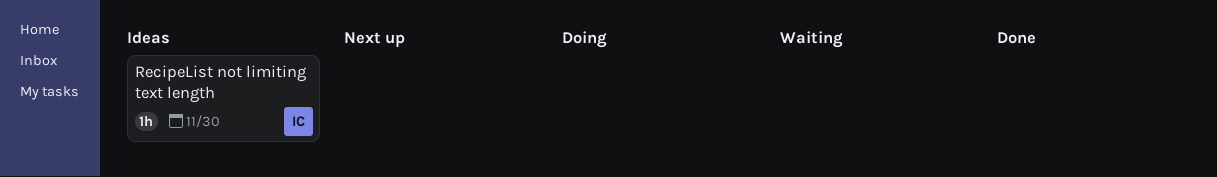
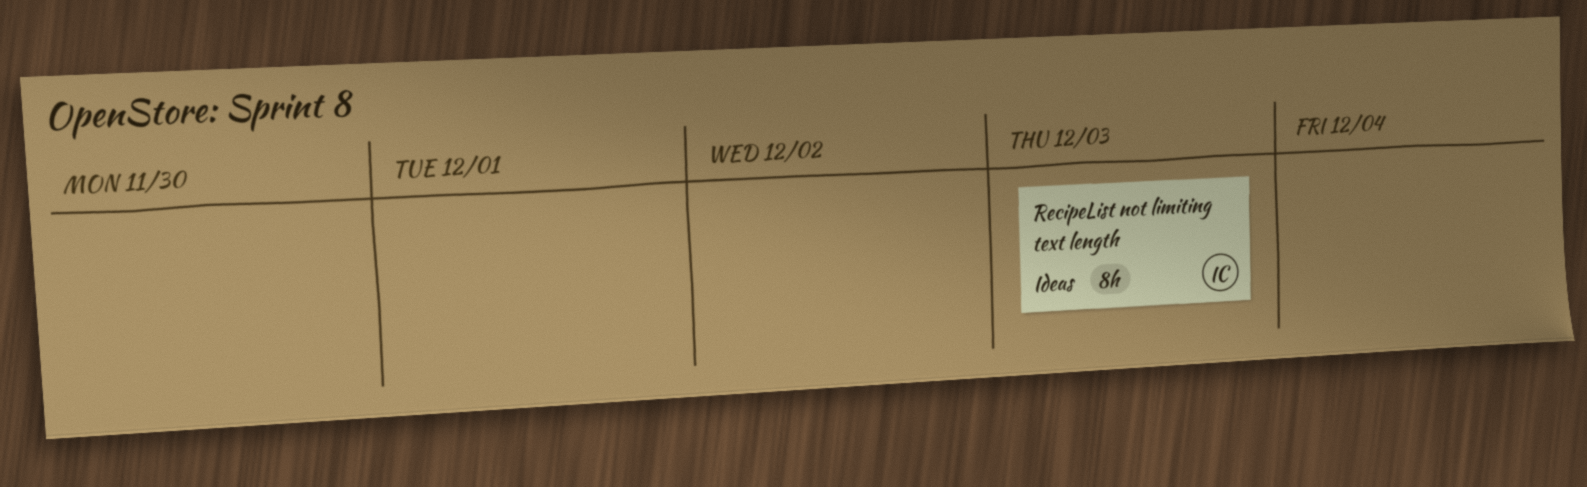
RecipeList not limiting text length, estimate: 1h -> 8h
RecipeList not limiting text length, due: Nov 30 -> Dec 3

